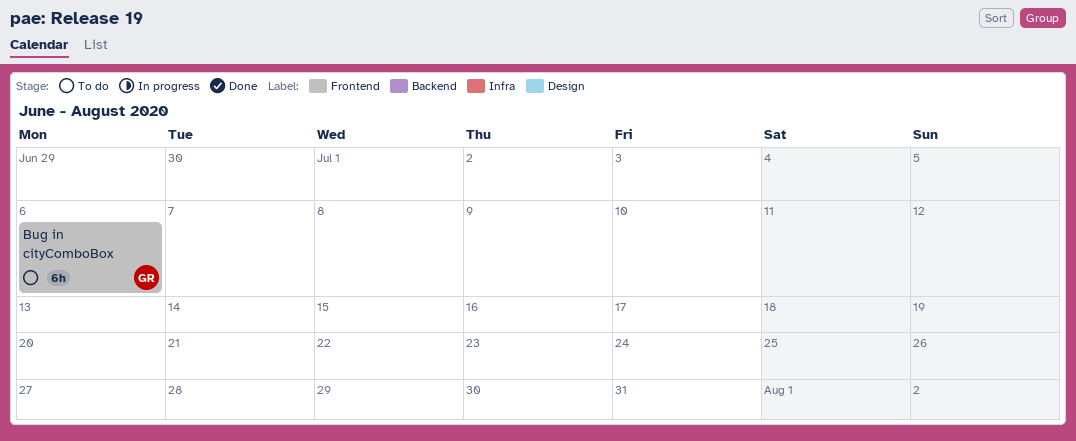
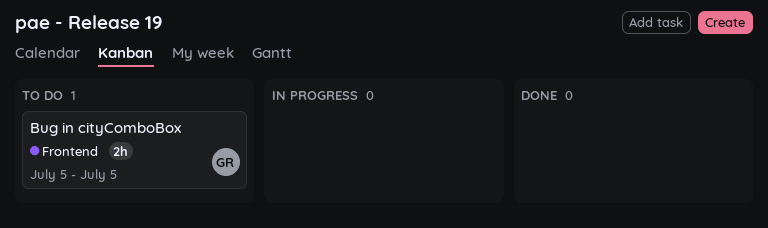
Bug in cityComboBox, estimate: 6h -> 2h
Bug in cityComboBox, due: Jul 6 -> Jul 5

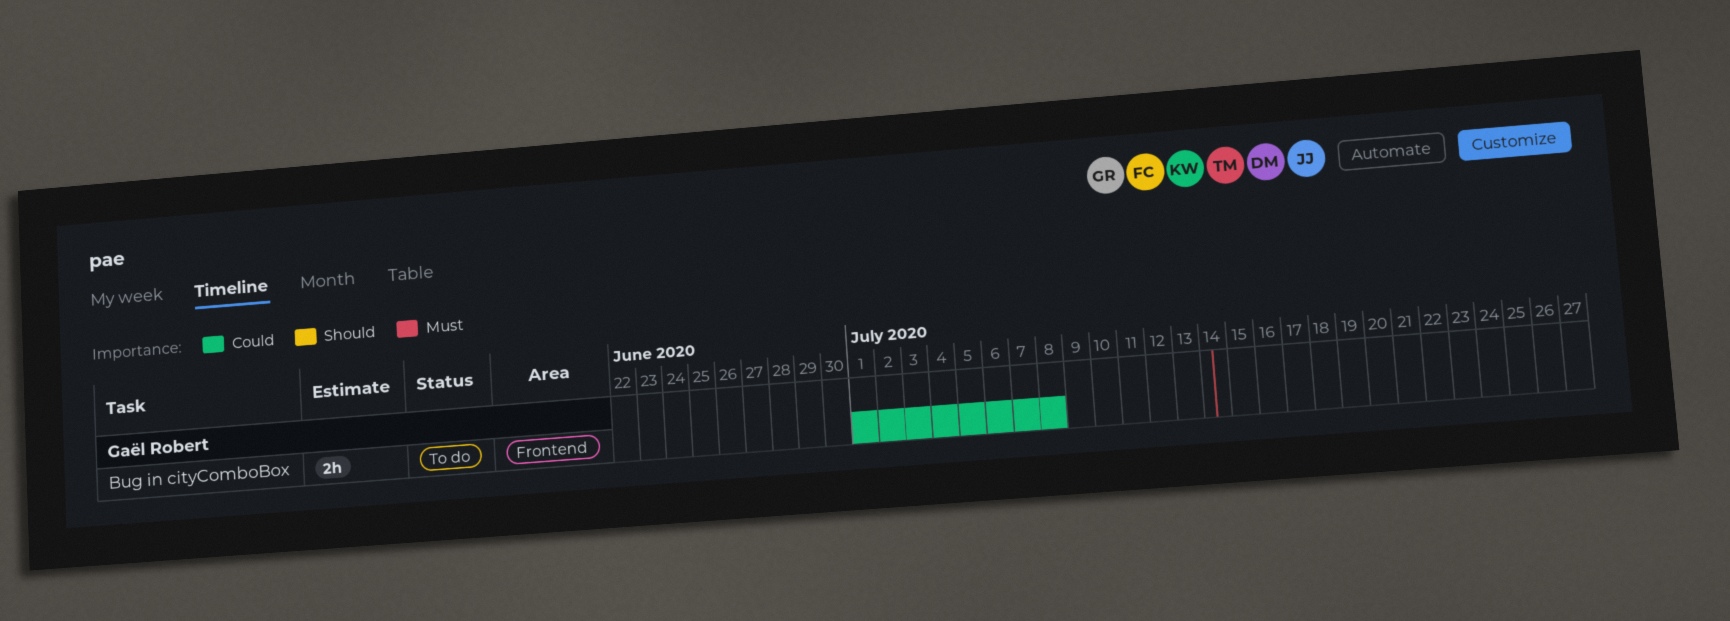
Bug in cityComboBox, start: Jul 5 -> Jul 1
Bug in cityComboBox, due: Jul 5 -> Jul 8

